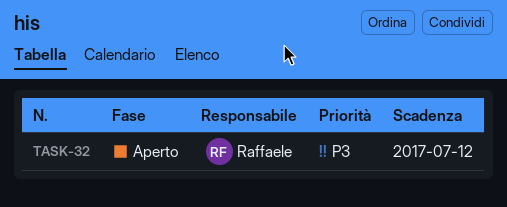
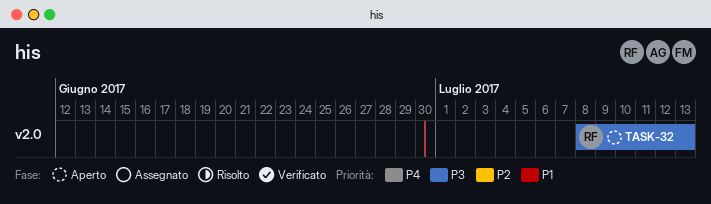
TASK-32, due: Jul 12 -> Jul 13

